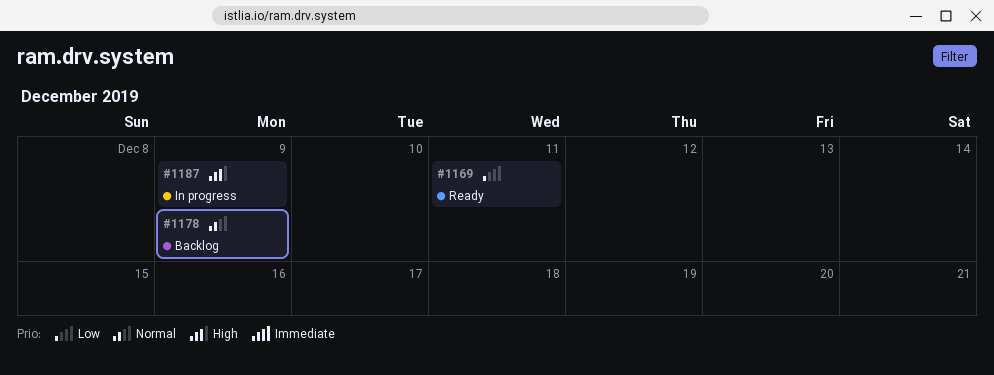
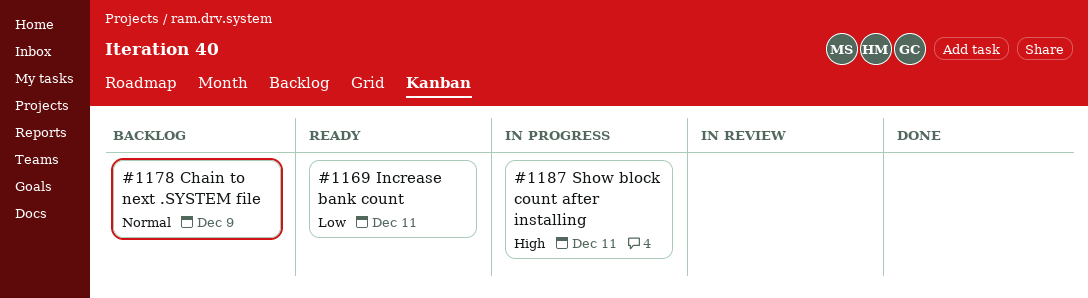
#1187, due: Dec 9 -> Dec 11

